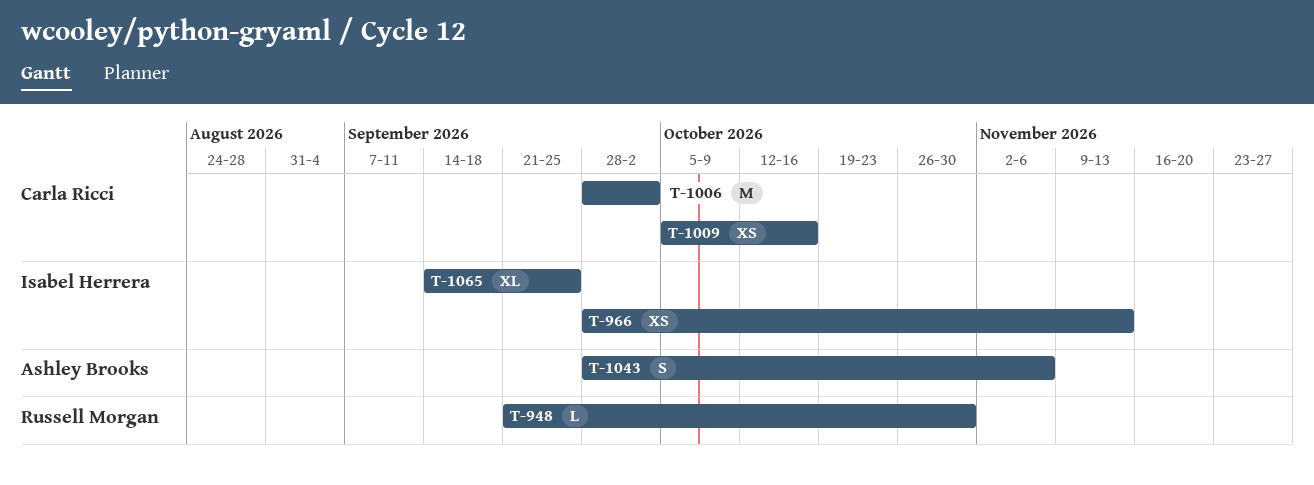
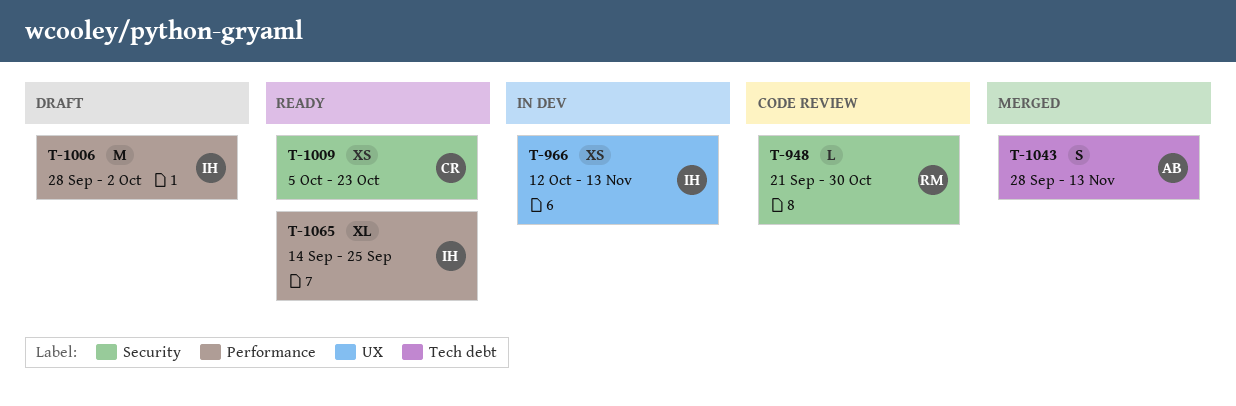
T-966, start: Sep 28 -> Oct 12
T-1006, owner: Carla Ricci -> Isabel Herrera
T-1009, due: Oct 16 -> Oct 23
T-1043, due: Nov 6 -> Nov 13

